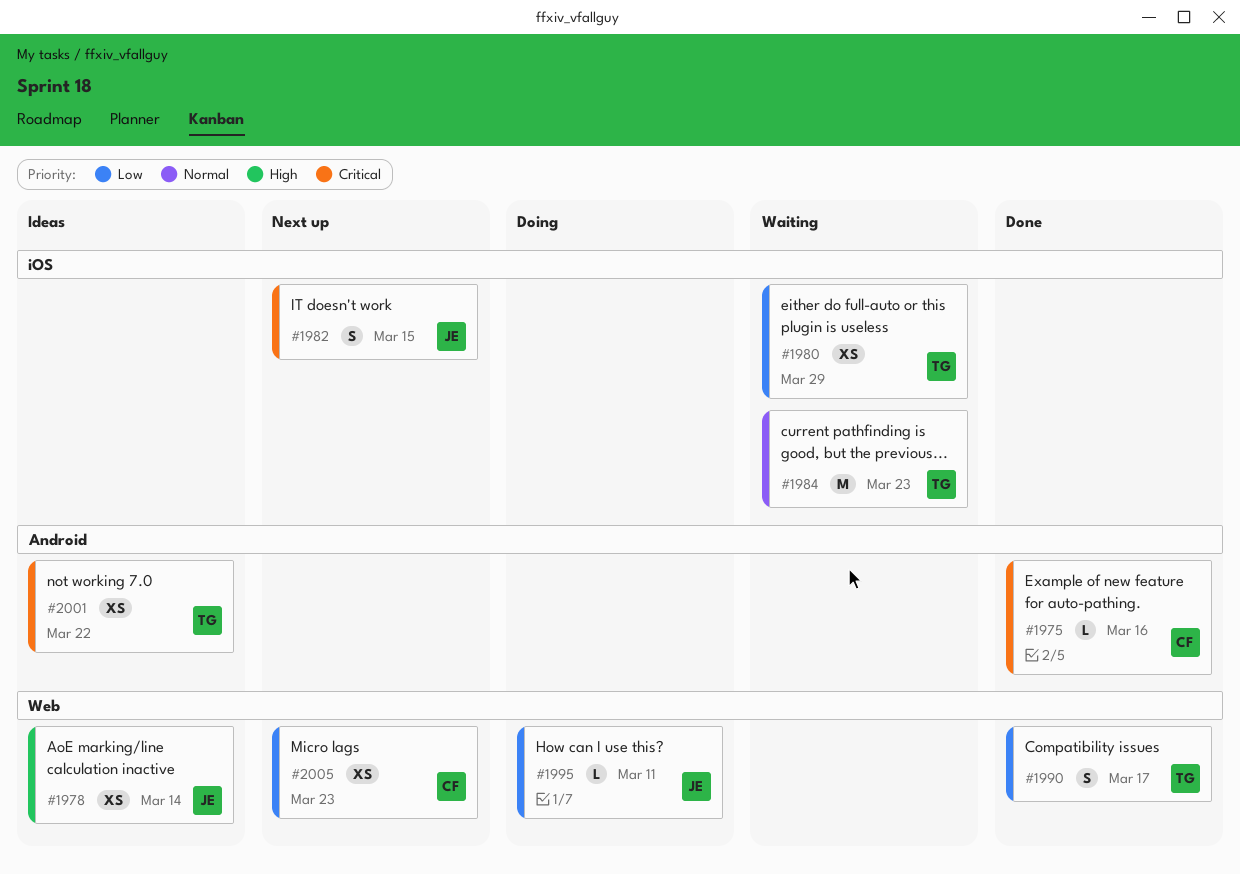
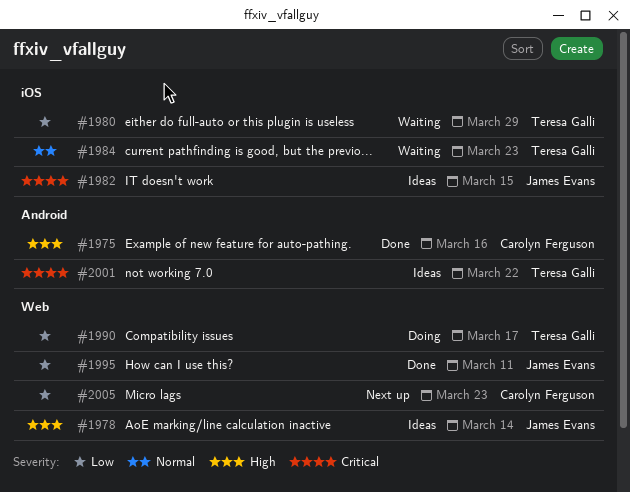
#1975, priority: Critical -> High
#1982, status: Next up -> Ideas
#1990, status: Done -> Doing
#1995, status: Doing -> Done

